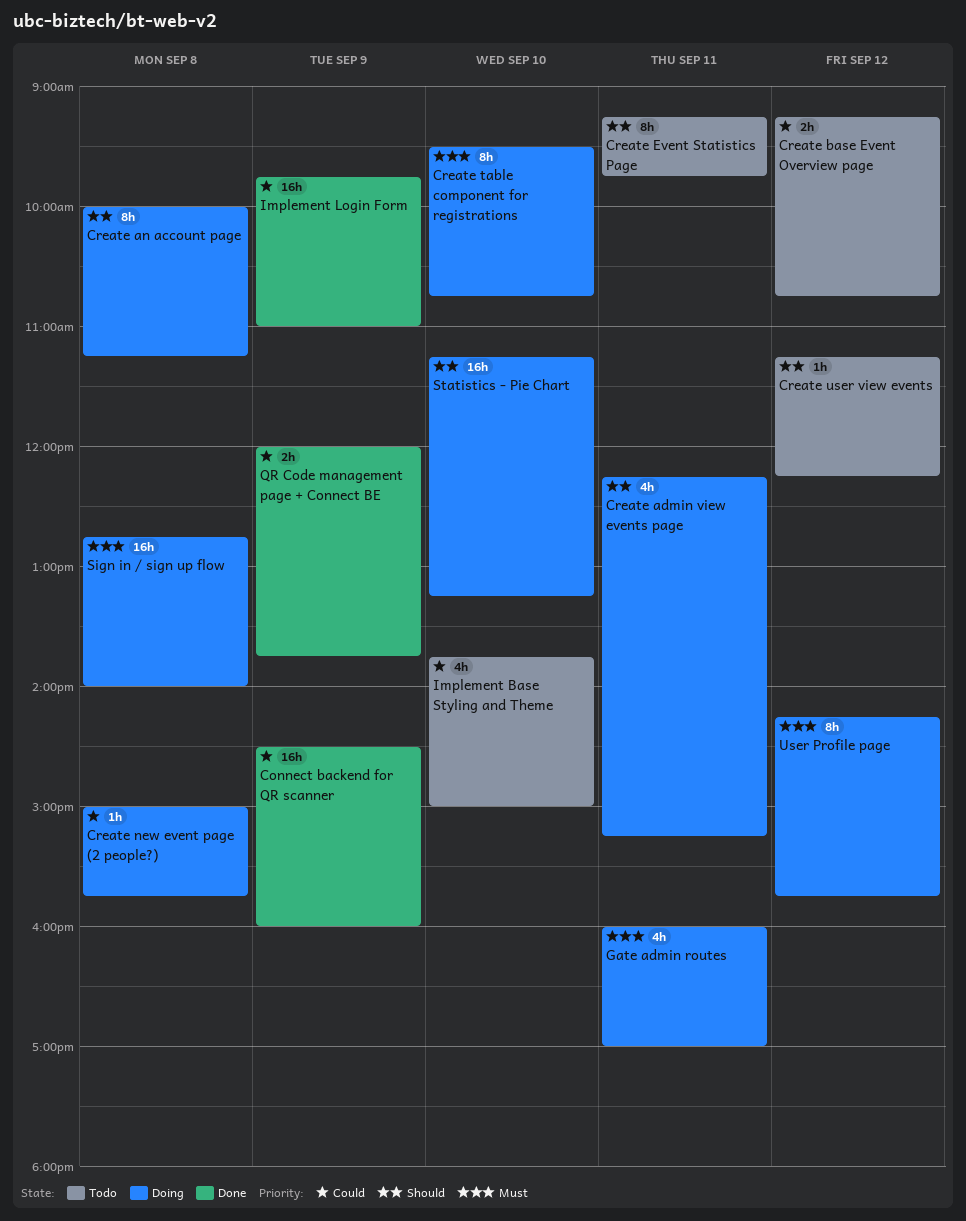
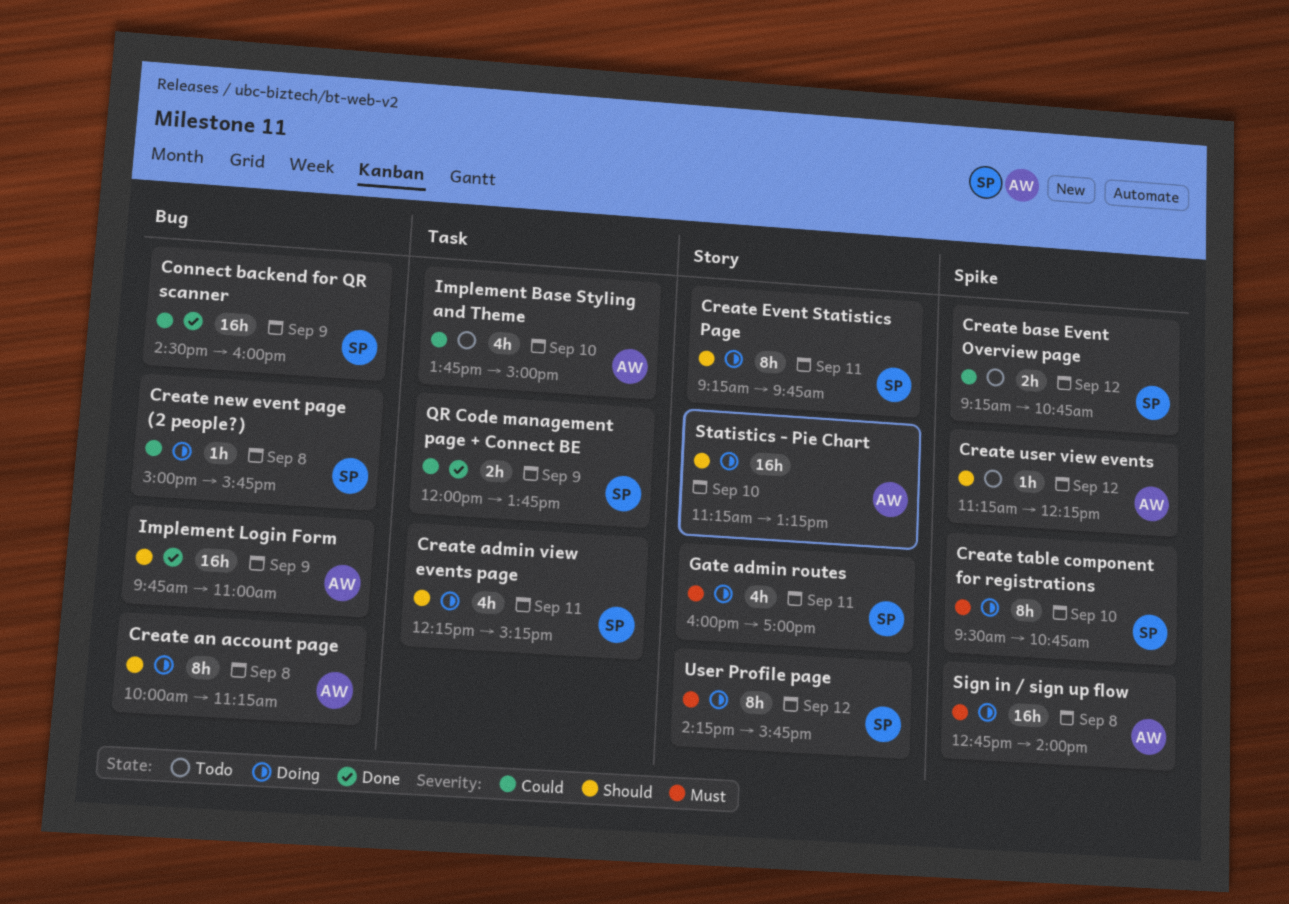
Create Event Statistics Page, status: Todo -> Doing
Implement Login Form, priority: Could -> Should

